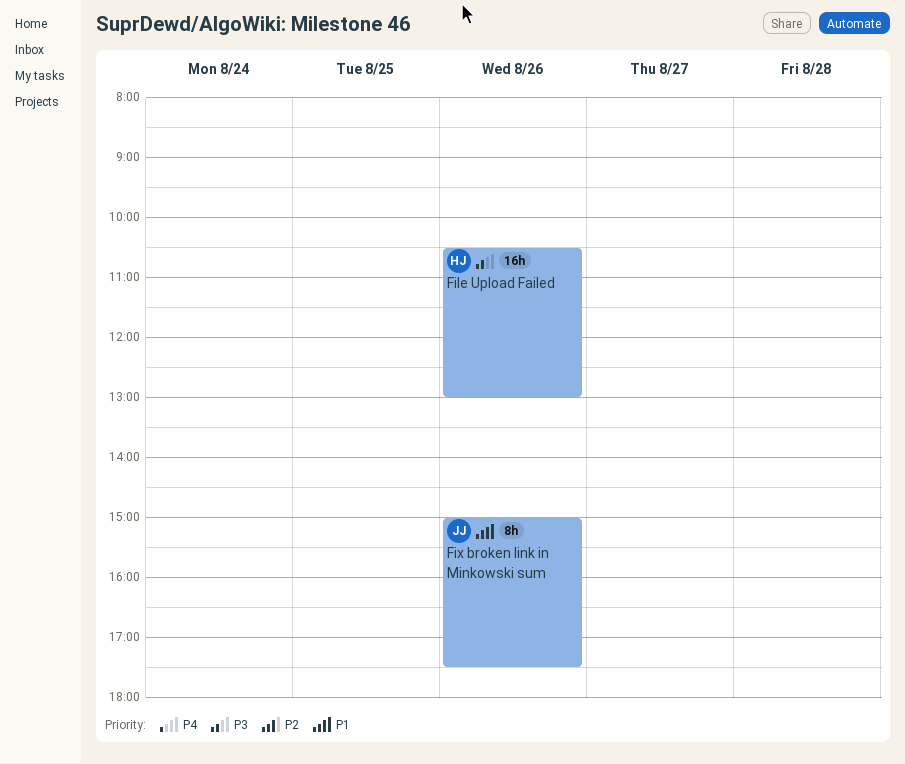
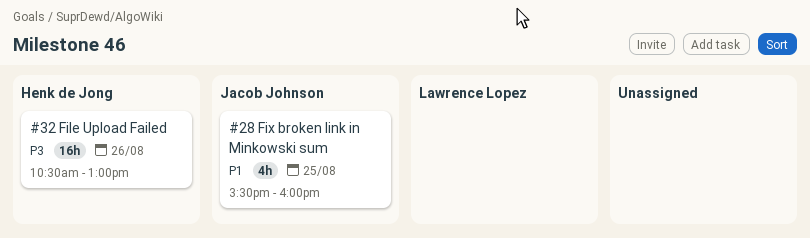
Fix broken link in Minkowski sum, estimate: 8h -> 4h
Fix broken link in Minkowski sum, day: Aug 26 -> Aug 25
Fix broken link in Minkowski sum, begins: 15:00 -> 15:30
Fix broken link in Minkowski sum, ends: 17:30 -> 16:00

